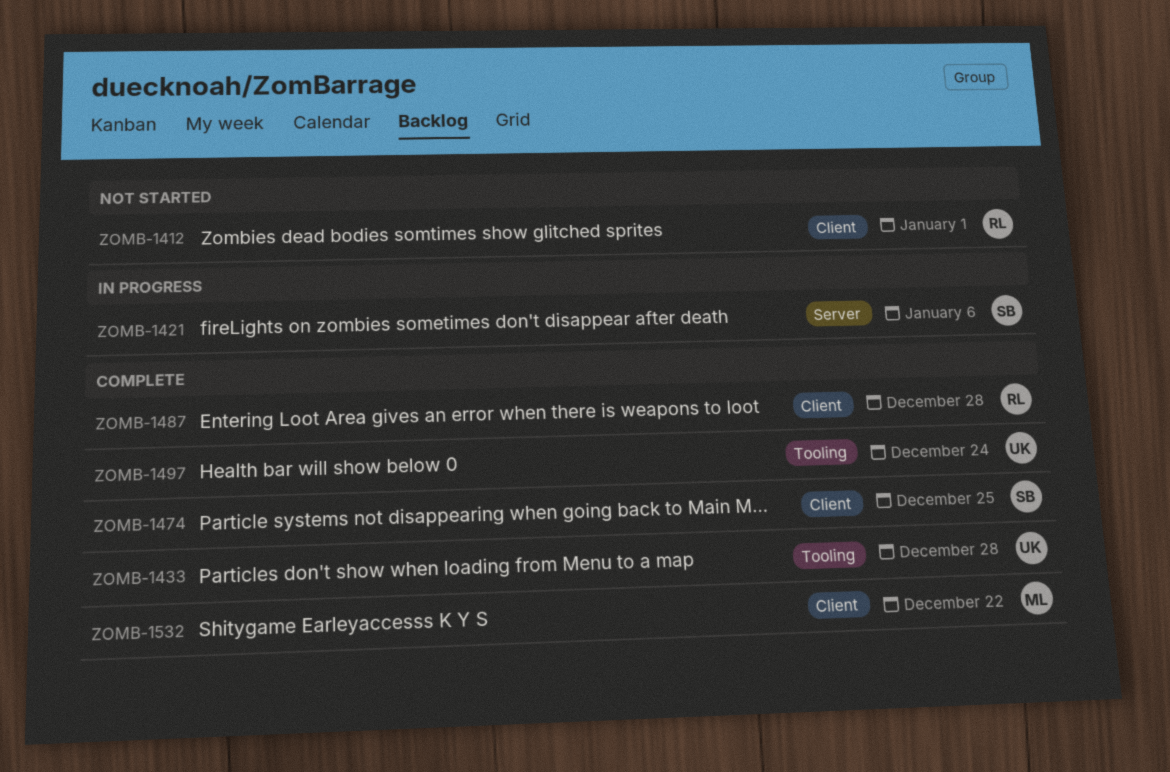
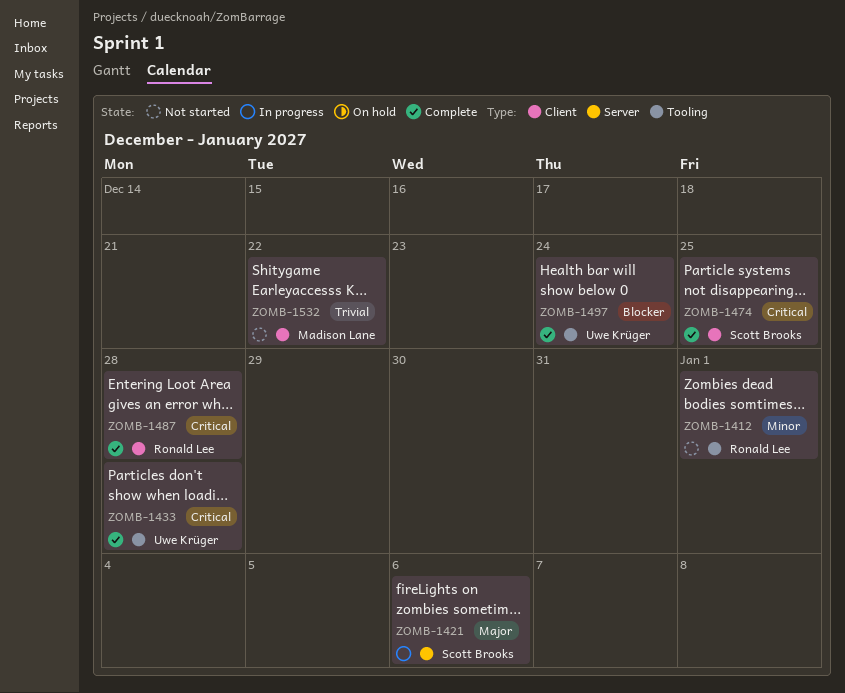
ZOMB-1412, label: Client -> Tooling
ZOMB-1532, status: Complete -> Not started

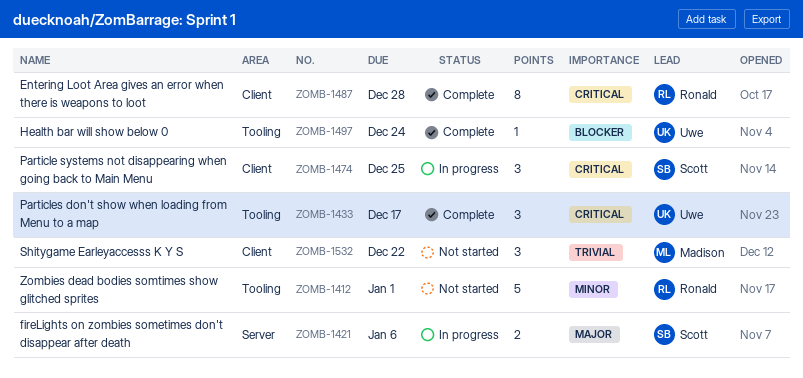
ZOMB-1433, due: Dec 28 -> Dec 17
ZOMB-1474, status: Complete -> In progress

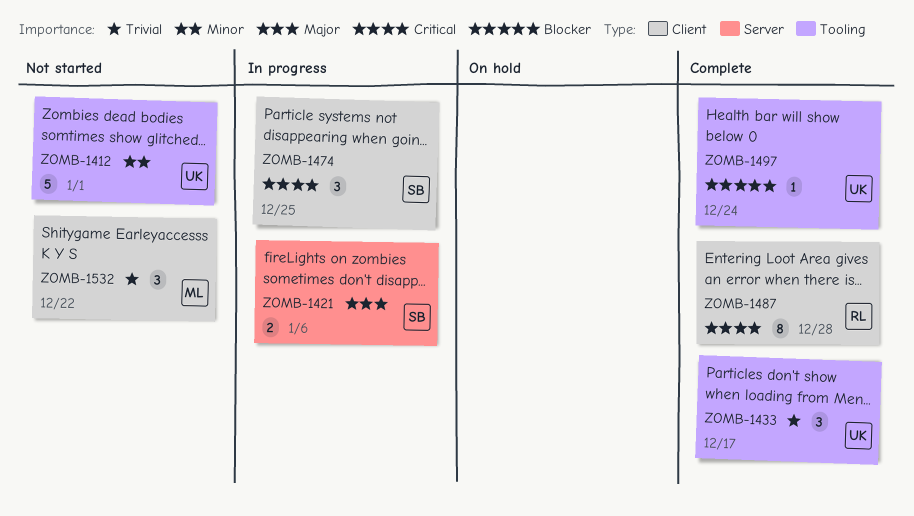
ZOMB-1412, owner: Ronald -> Uwe
ZOMB-1433, priority: Critical -> Trivial

